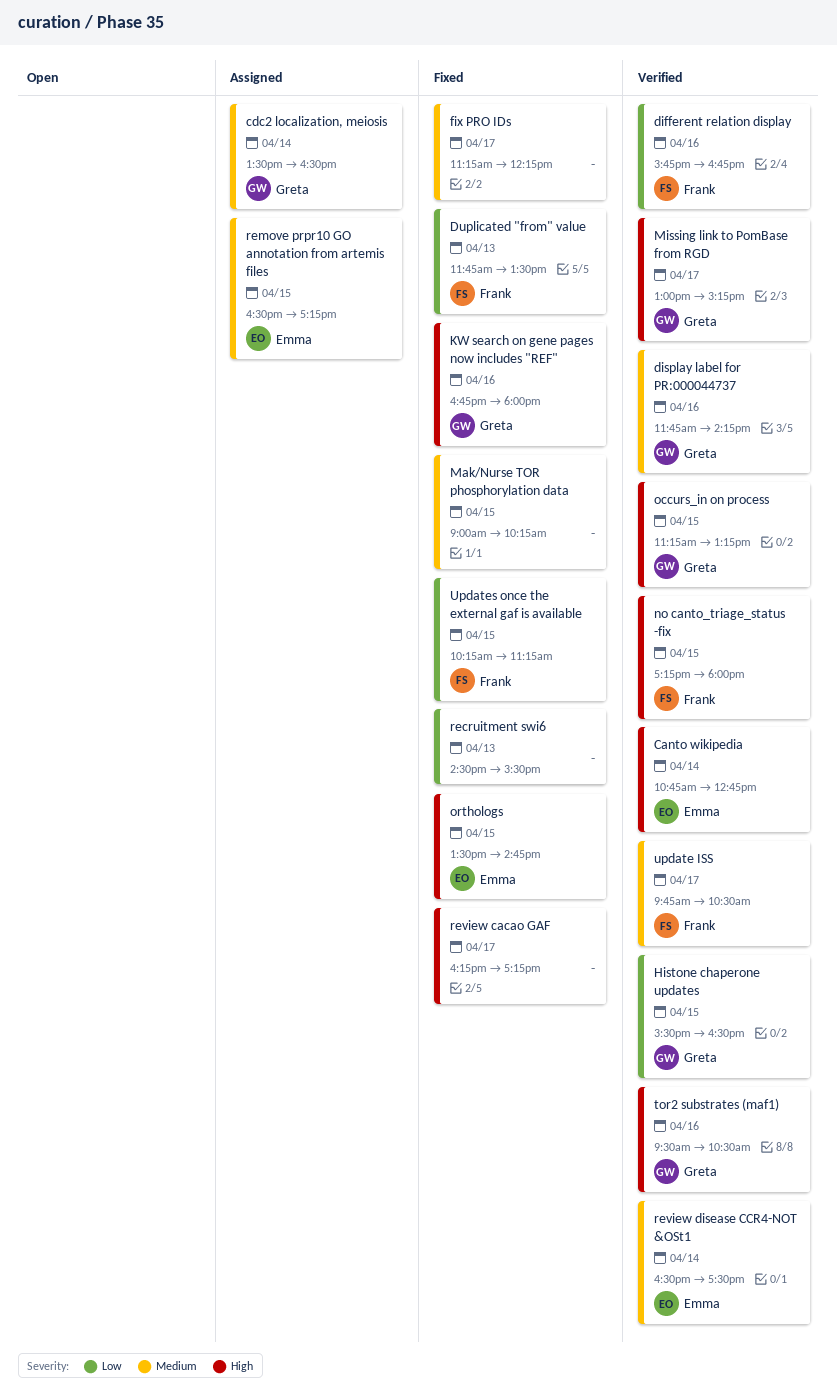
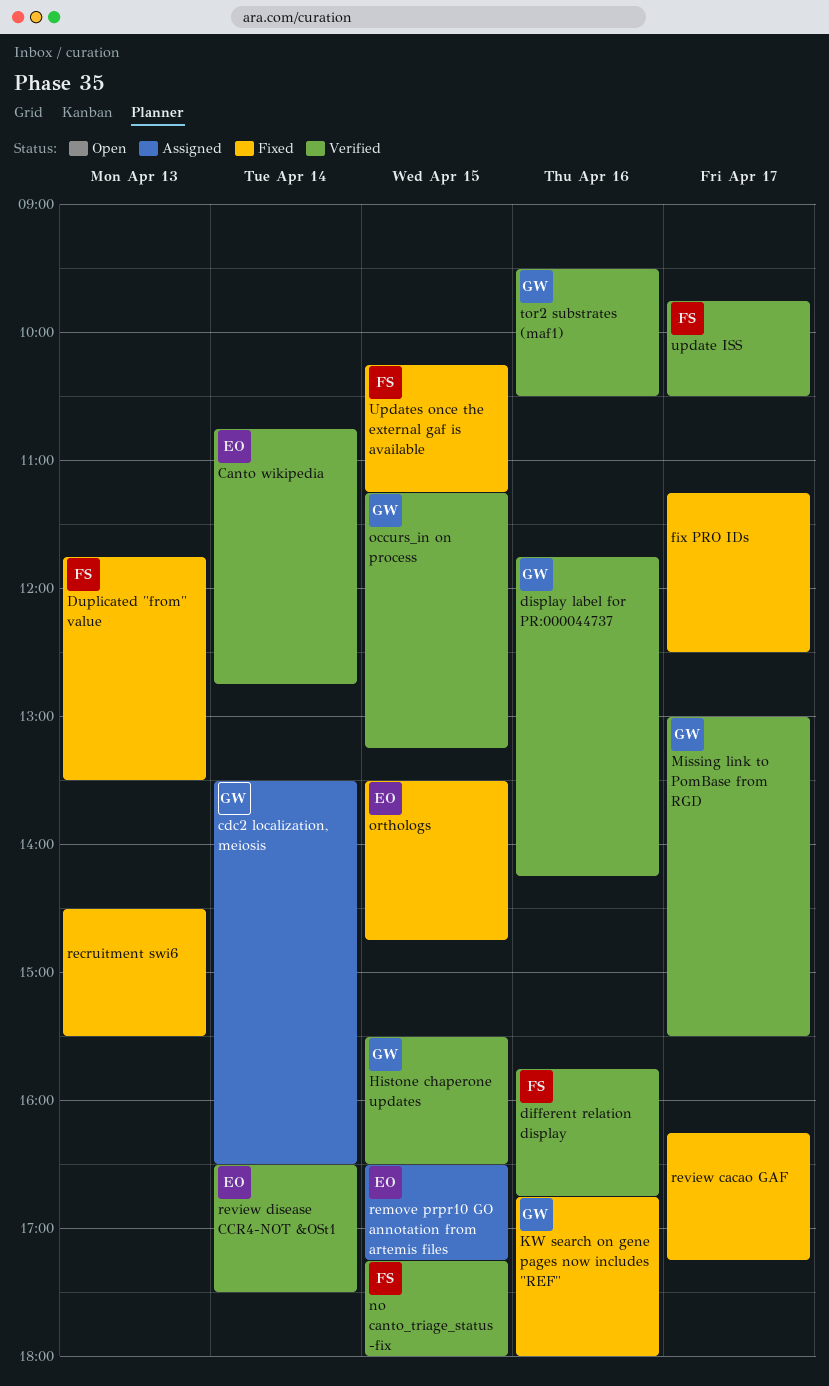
fix PRO IDs, ends: 12:15 -> 12:30
Mak/Nurse TOR phosphorylation data: present -> none
Missing link to PomBase from RGD, ends: 15:15 -> 15:30

